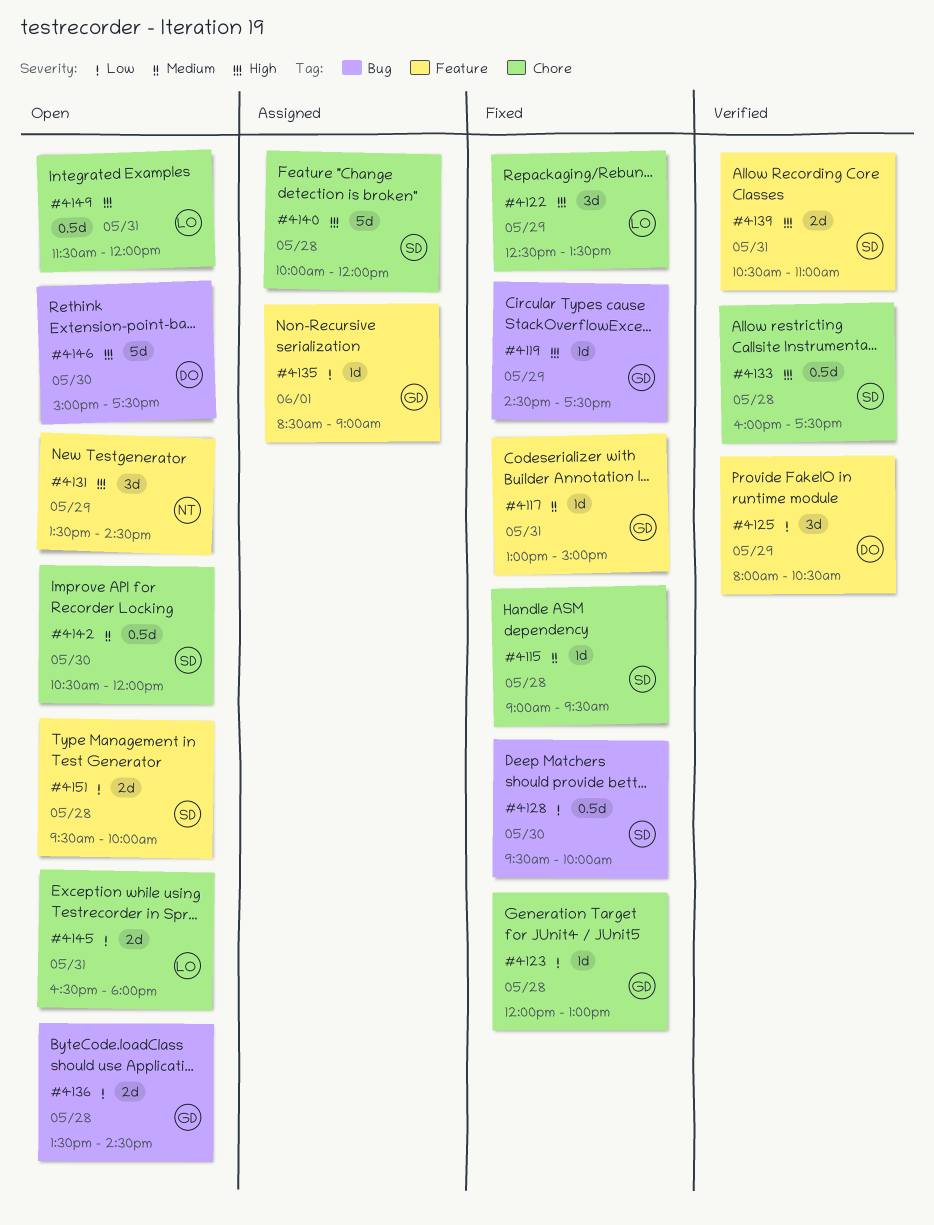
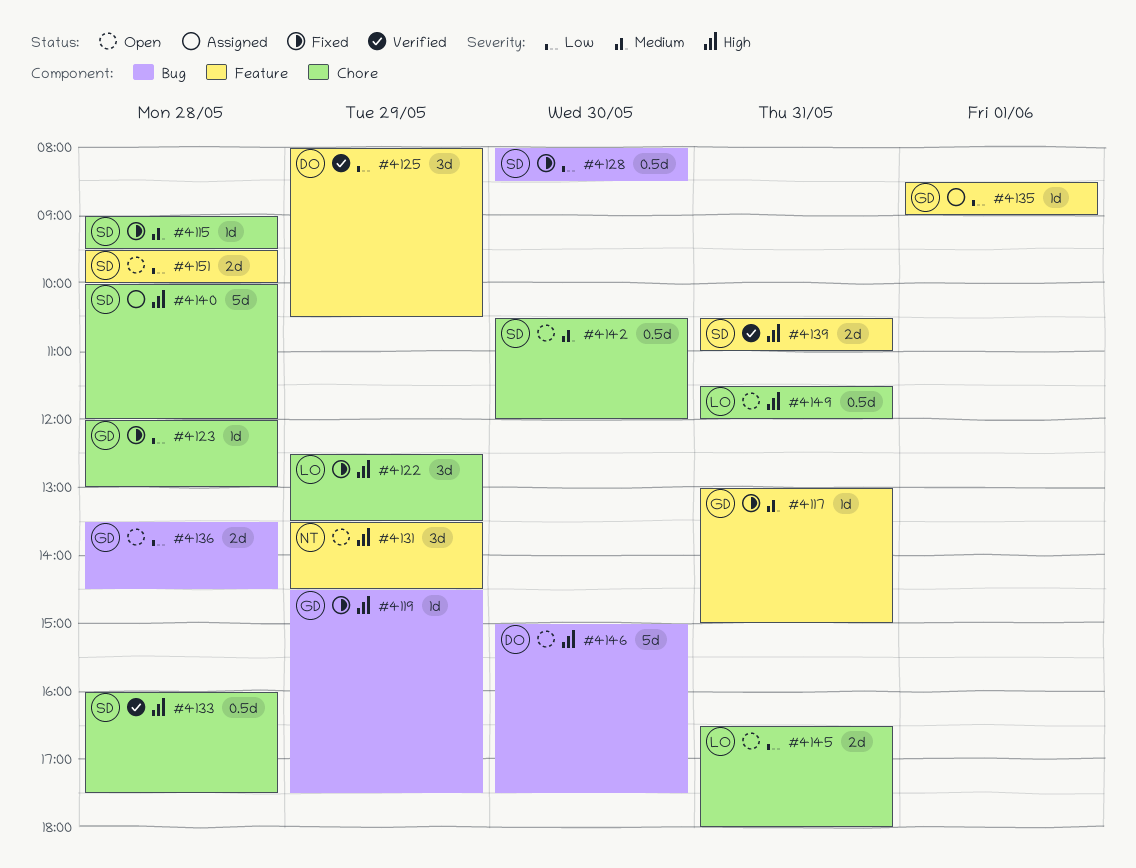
#4128, begins: 09:30 -> 08:00
#4128, ends: 10:00 -> 08:30

